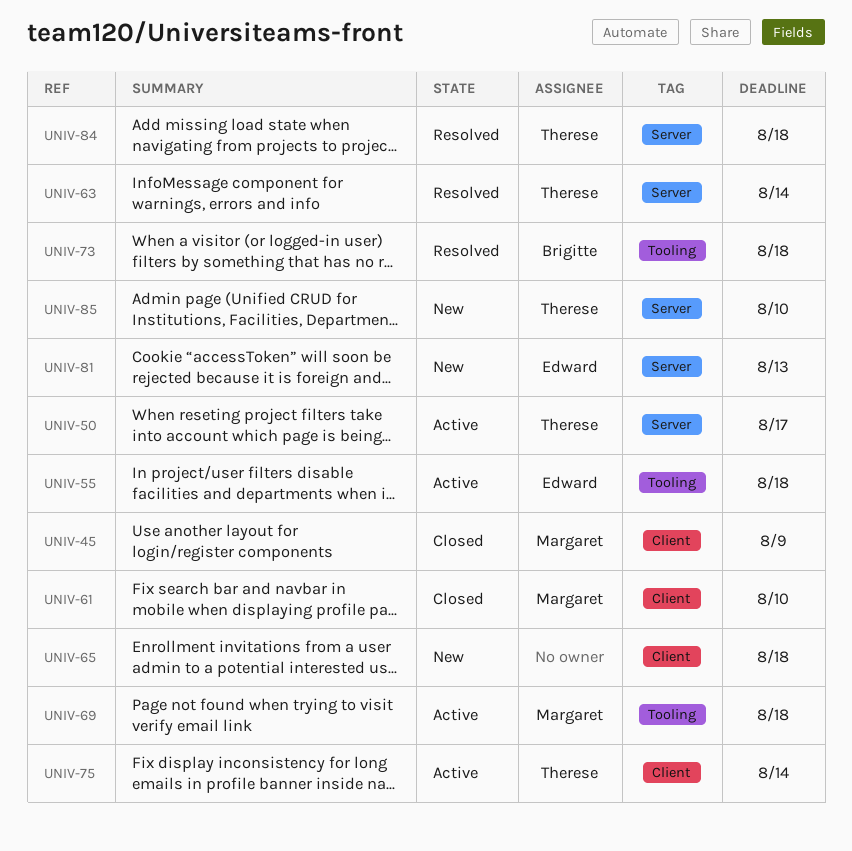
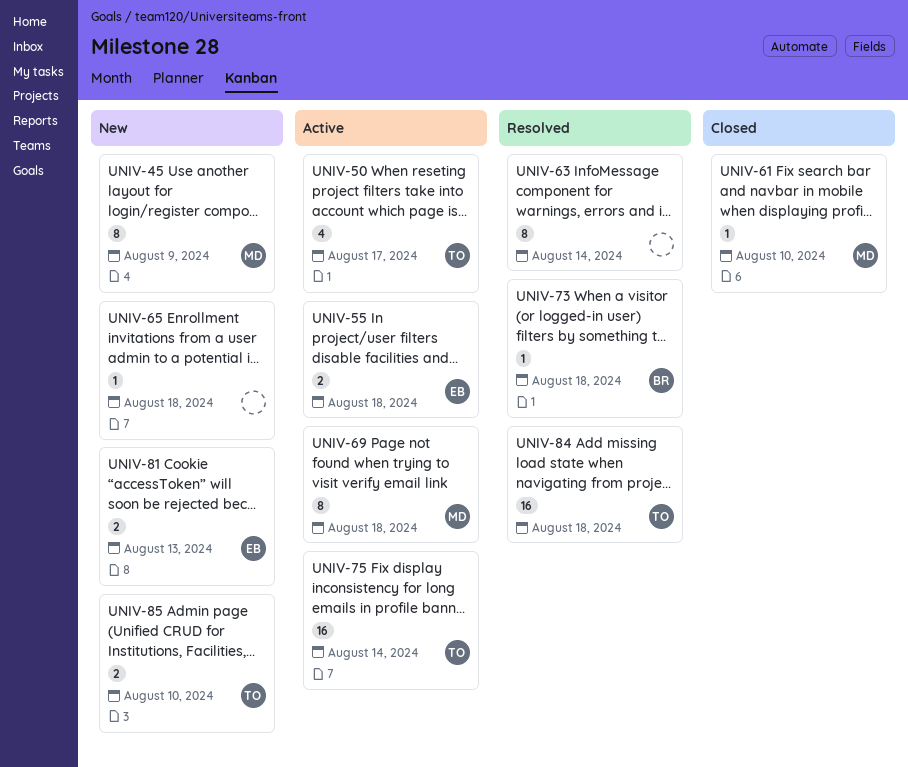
UNIV-45, status: Closed -> New
UNIV-63, owner: Therese -> none

